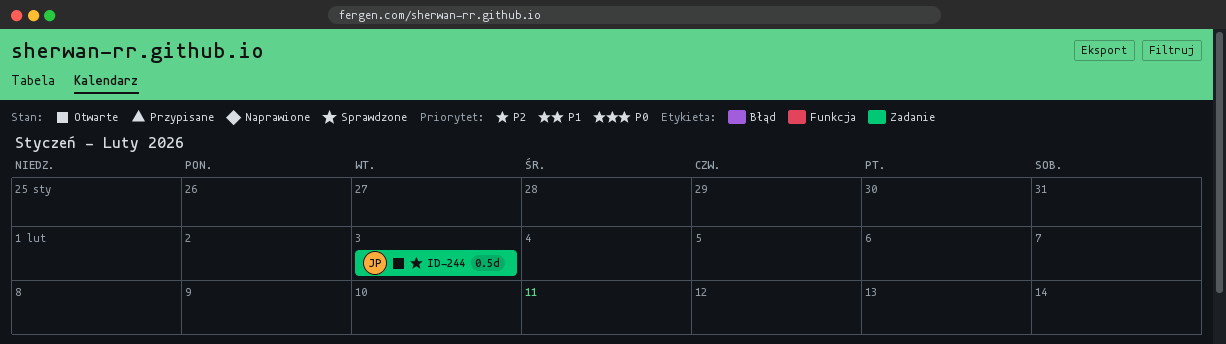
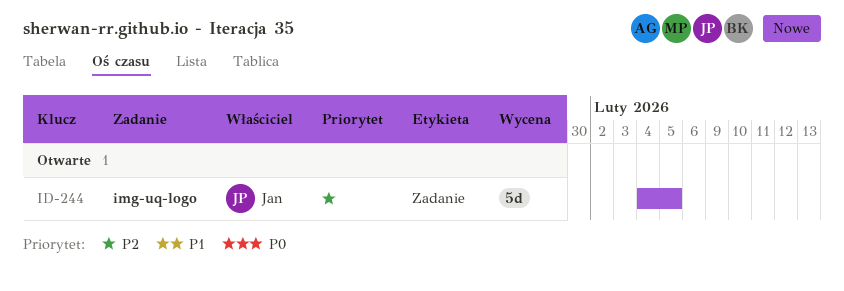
ID-244, estimate: 0.5d -> 5d
ID-244, start: Feb 3 -> Feb 4
ID-244, due: Feb 3 -> Feb 5

